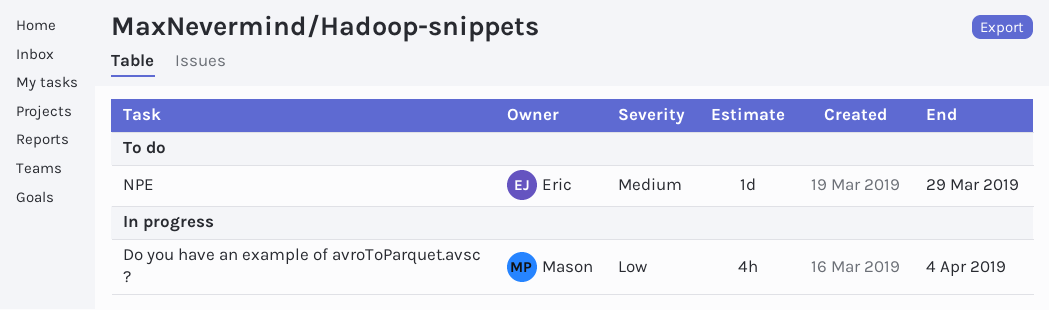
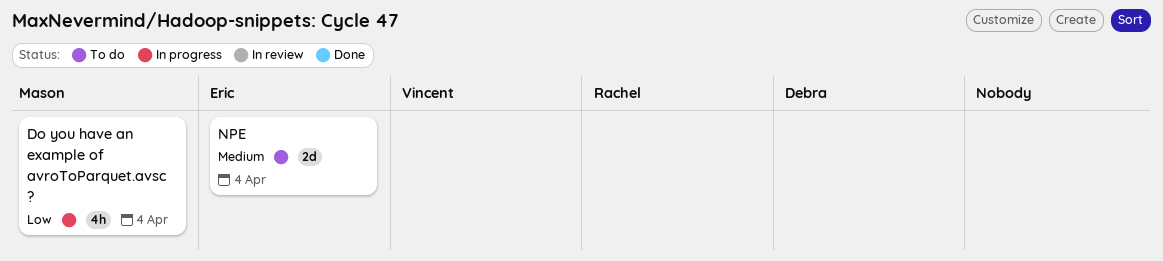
NPE, estimate: 1d -> 2d
NPE, due: Mar 29 -> Apr 4

